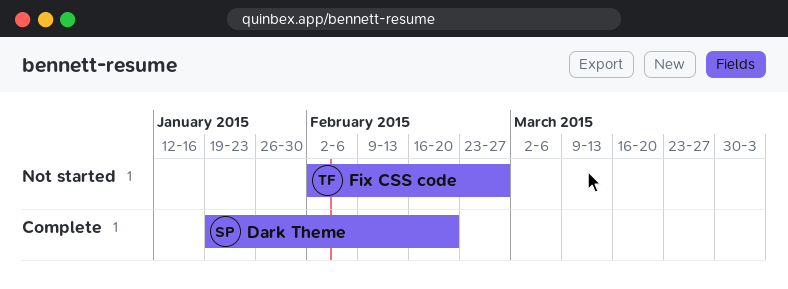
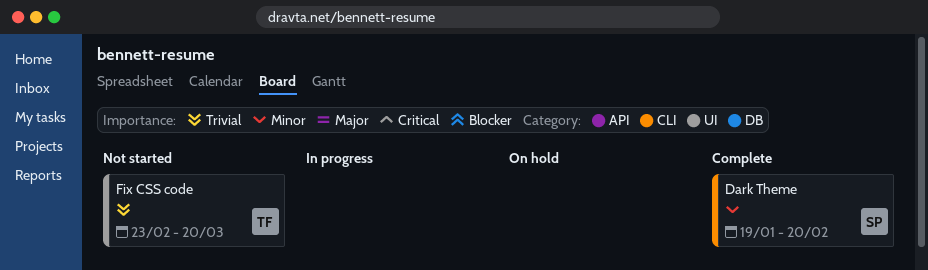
Fix CSS code, start: Feb 2 -> Feb 23
Fix CSS code, due: Feb 27 -> Mar 20

